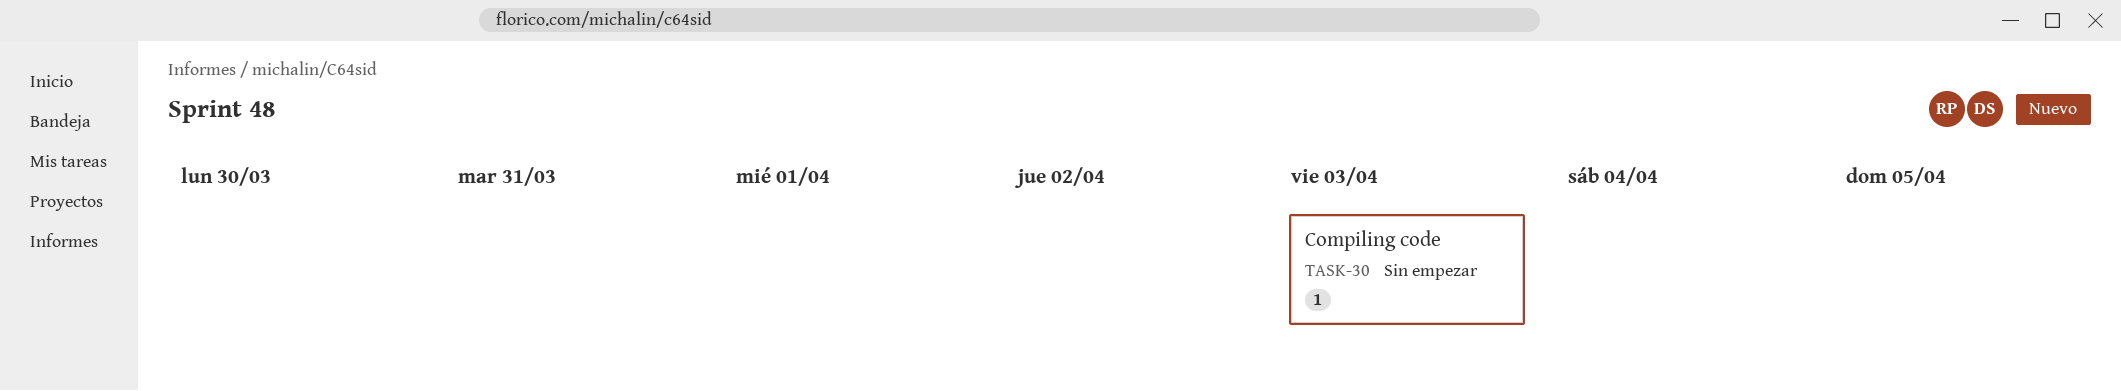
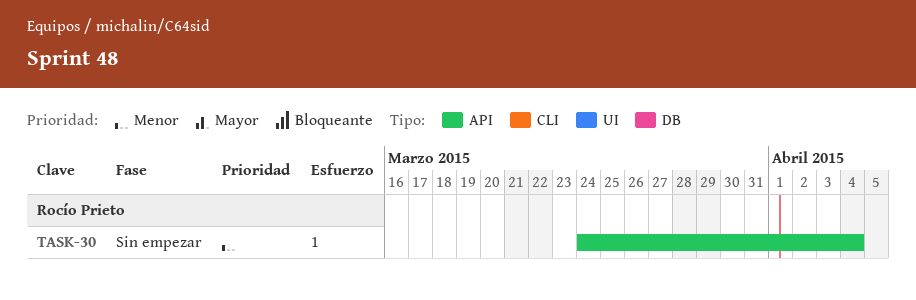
TASK-30, due: Apr 3 -> Apr 4

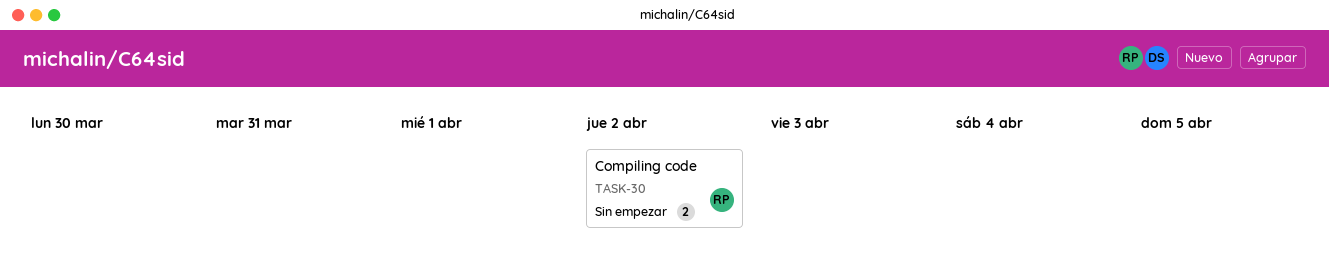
TASK-30, estimate: 1 -> 2
TASK-30, due: Apr 4 -> Apr 2

